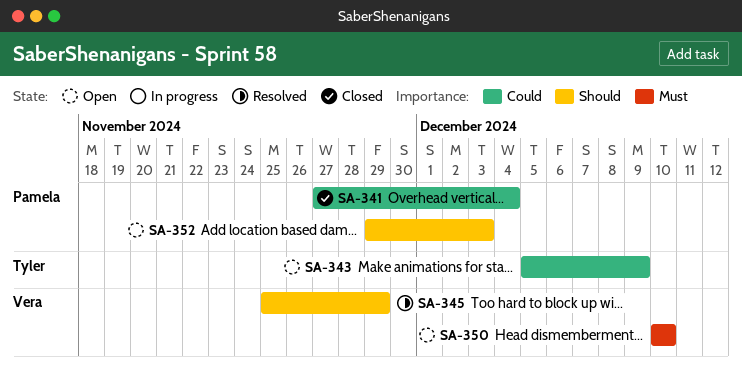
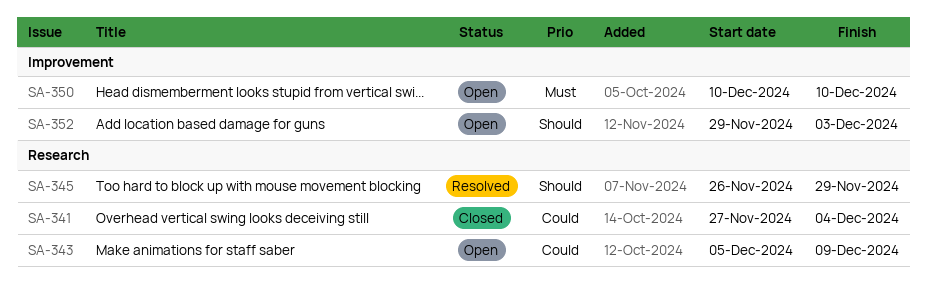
SA-345, start: Nov 25 -> Nov 26

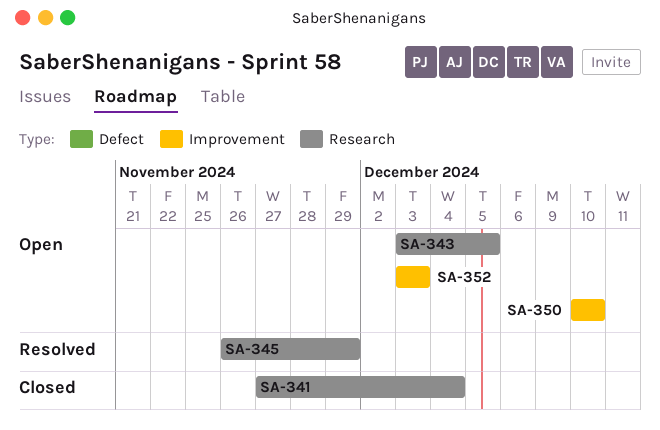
SA-343, start: Dec 5 -> Dec 3
SA-343, due: Dec 9 -> Dec 5
SA-352, start: Nov 29 -> Dec 3

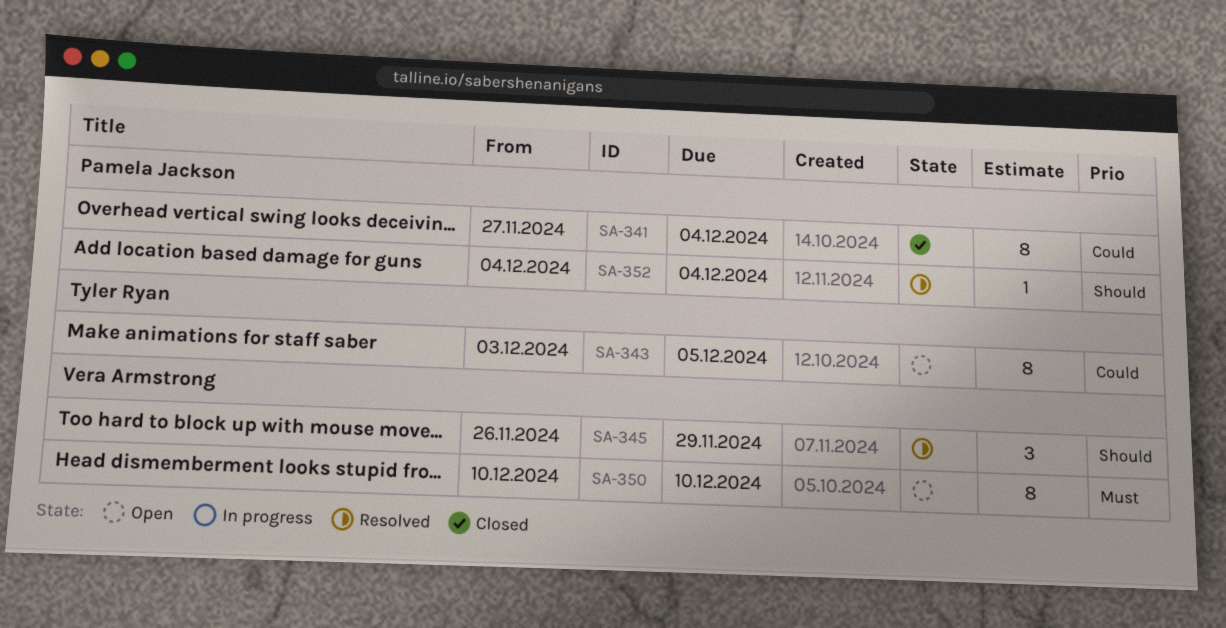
SA-352, status: Open -> Resolved
SA-352, start: Dec 3 -> Dec 4
SA-352, due: Dec 3 -> Dec 4

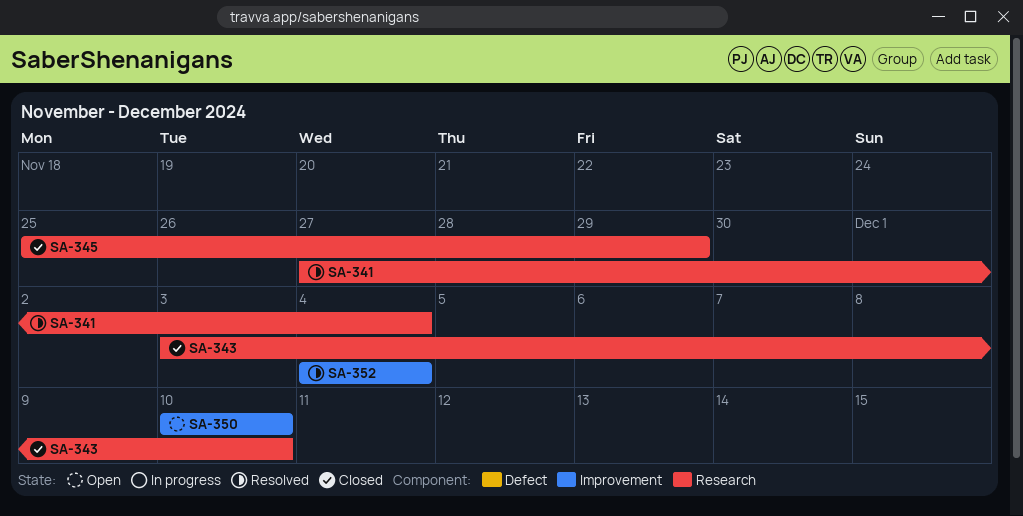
SA-341, status: Closed -> Resolved
SA-343, status: Open -> Closed
SA-343, due: Dec 5 -> Dec 10
SA-345, status: Resolved -> Closed
SA-345, start: Nov 26 -> Nov 25

